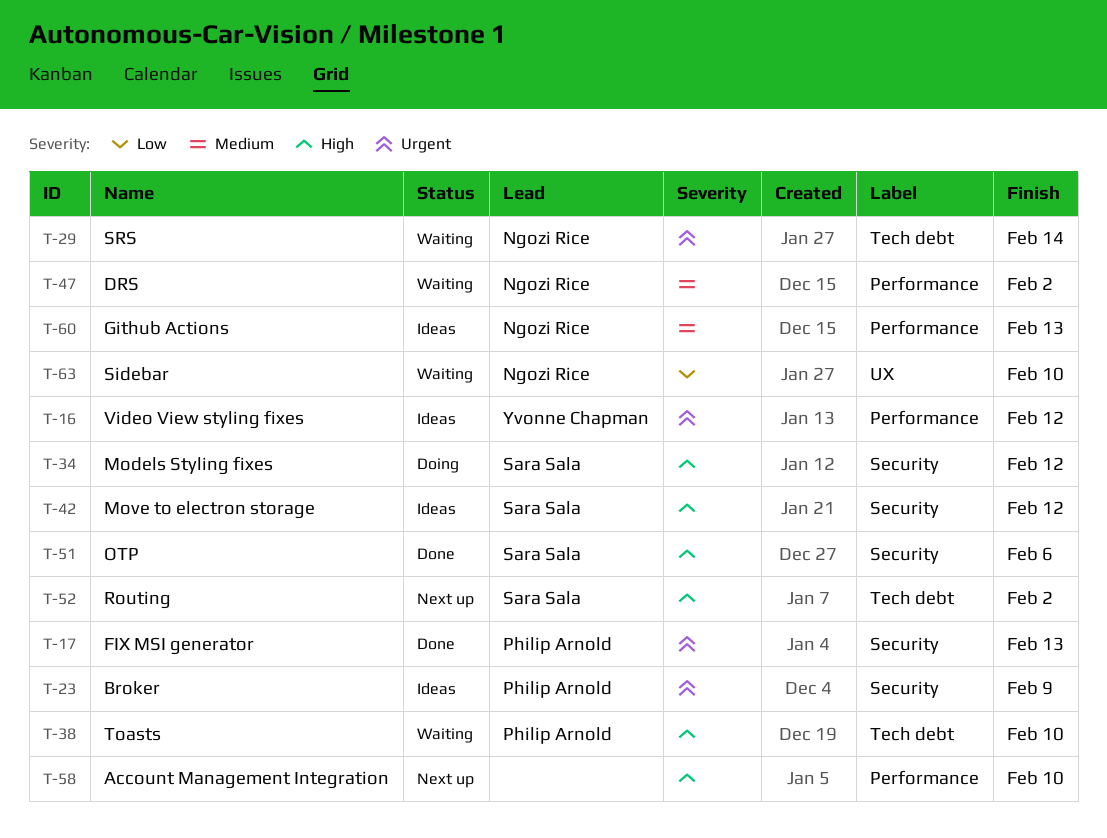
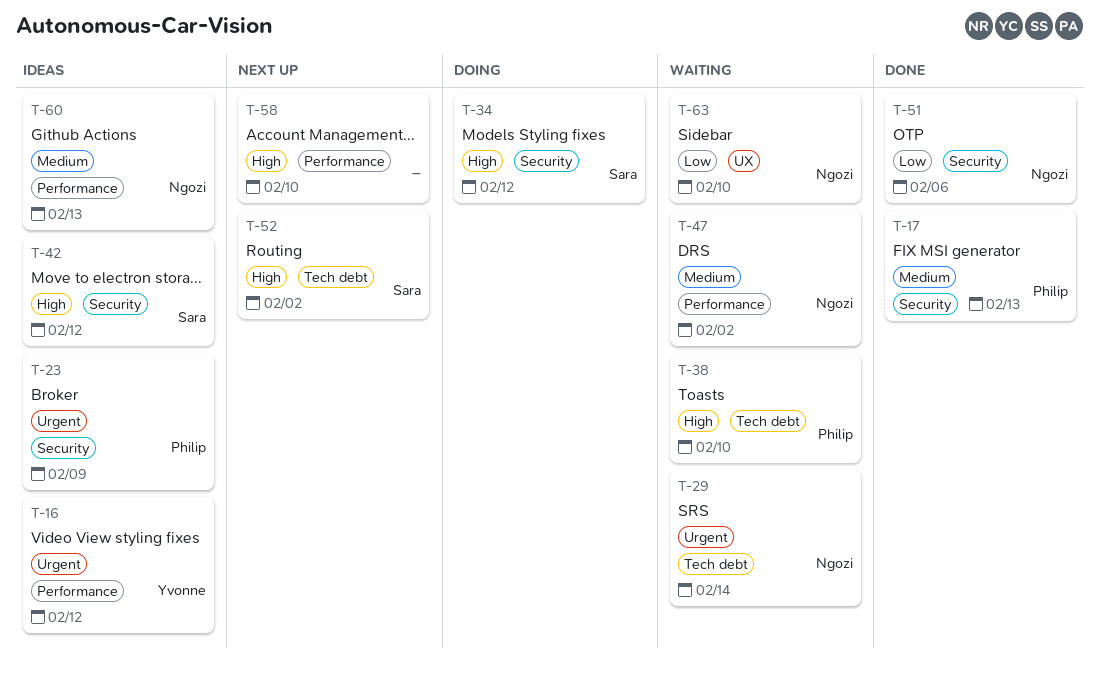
T-17, priority: Urgent -> Medium
T-51, owner: Sara Sala -> Ngozi Rice
T-51, priority: High -> Low

